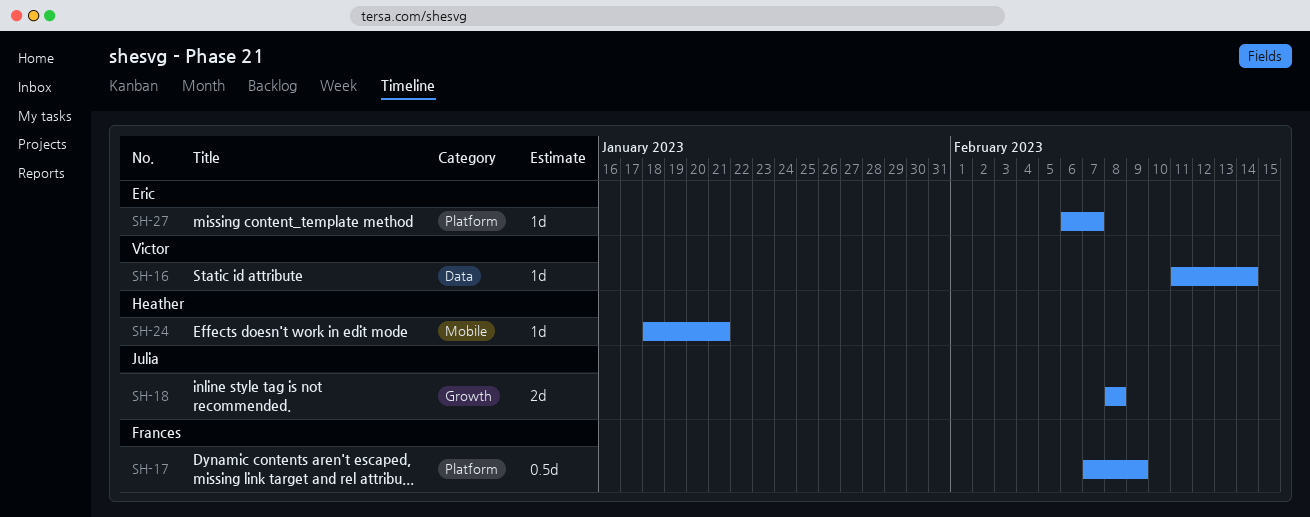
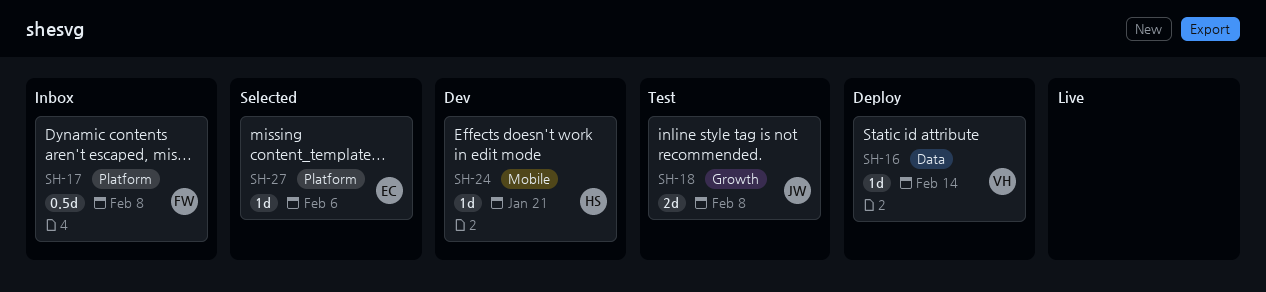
SH-17, due: Feb 9 -> Feb 8
SH-27, due: Feb 7 -> Feb 6

